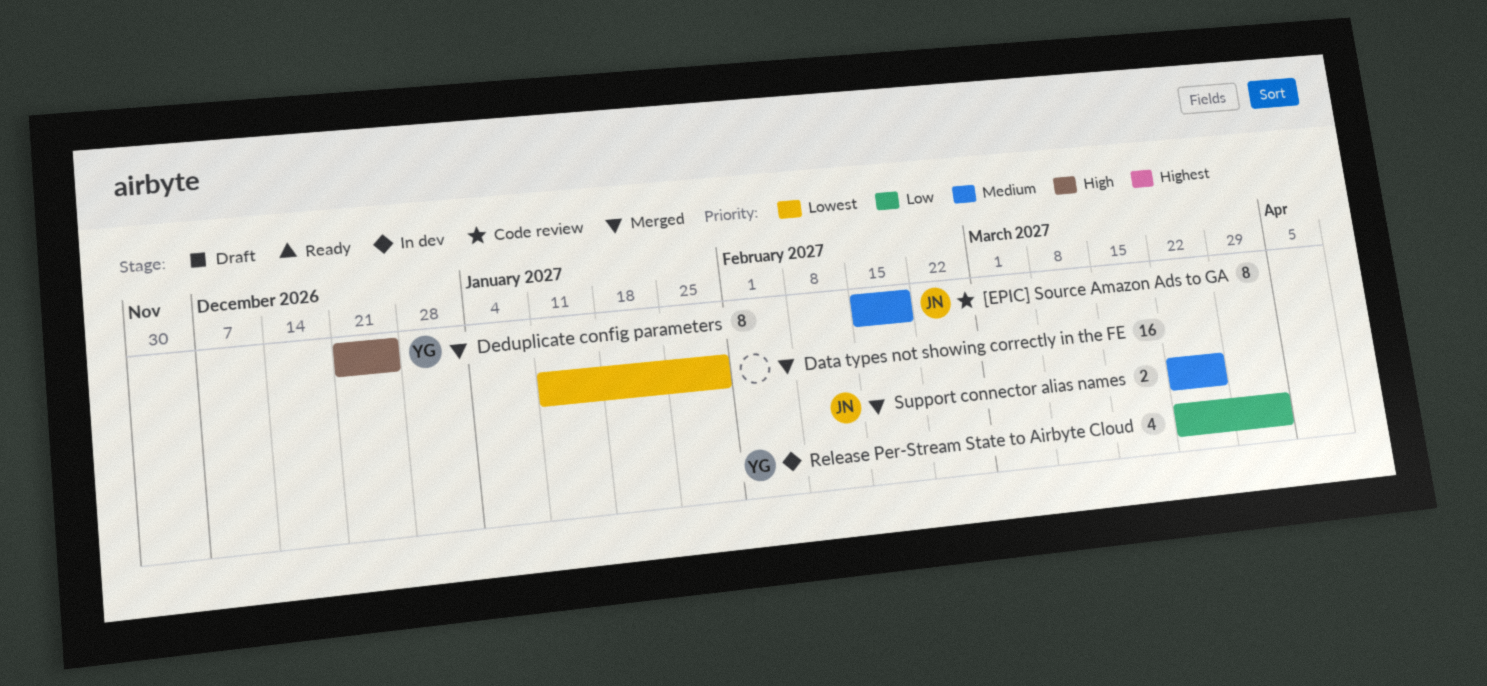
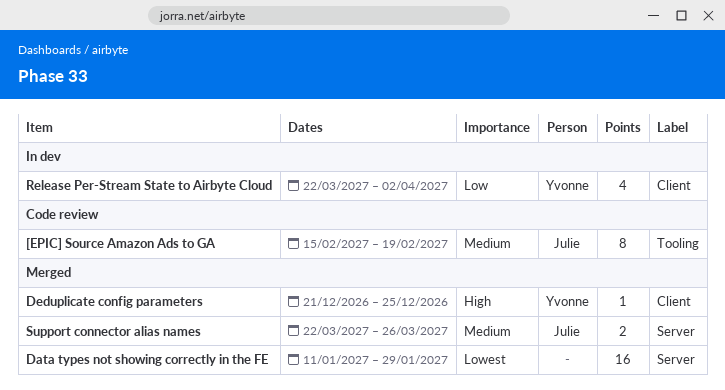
Deduplicate config parameters, estimate: 8 -> 1

